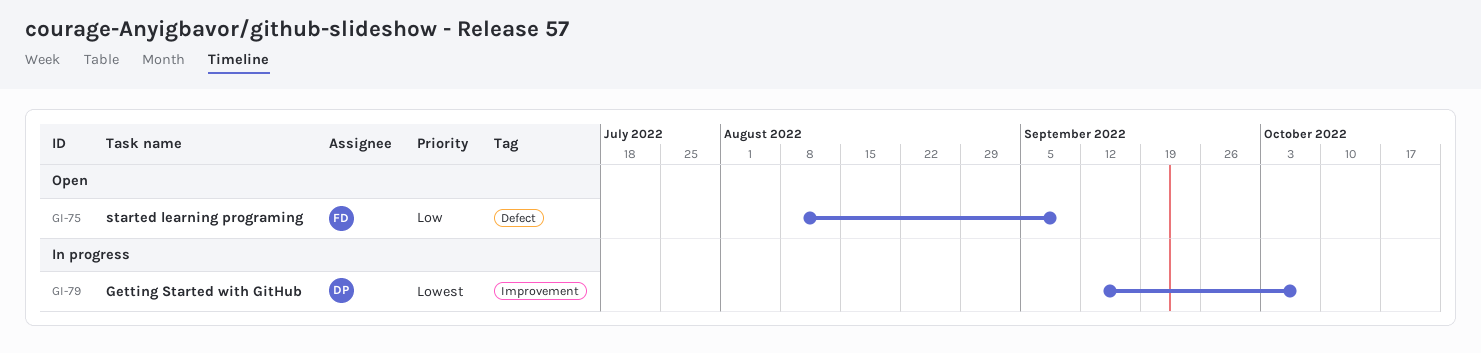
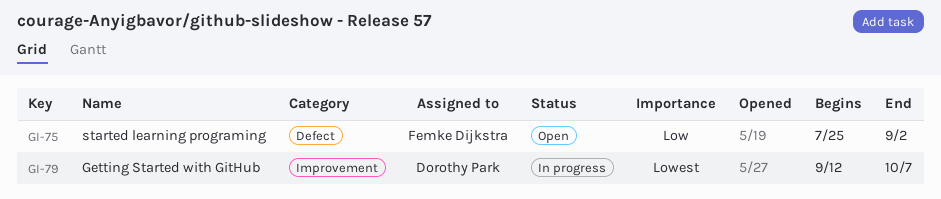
GI-75, start: Aug 8 -> Jul 25
GI-75, due: Sep 9 -> Sep 2

